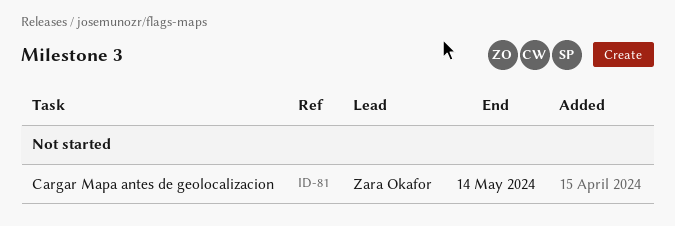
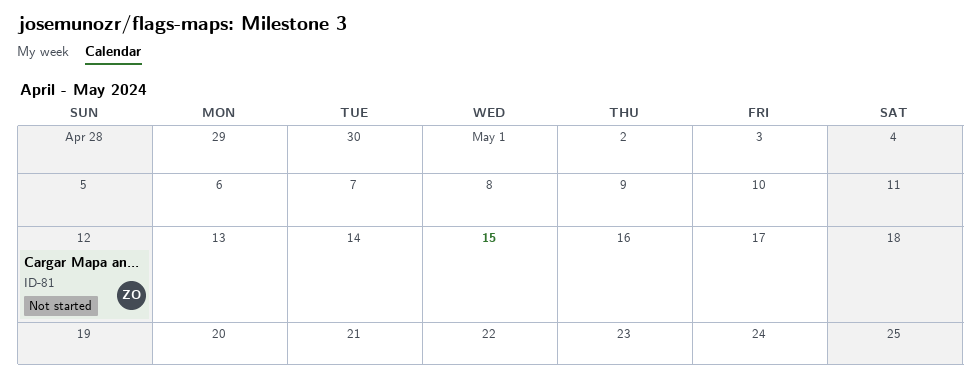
ID-81, due: May 14 -> May 12

